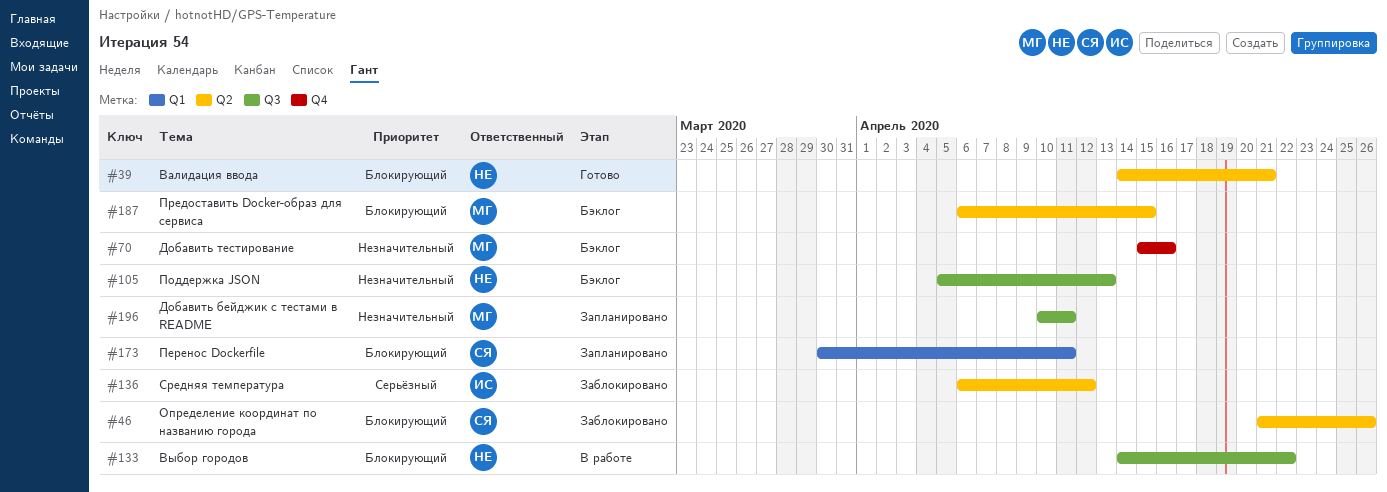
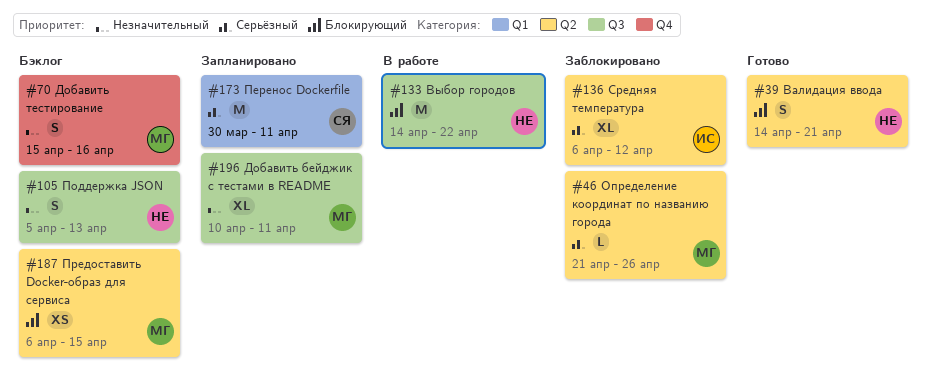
#46, owner: СЯ -> МГ
#46, priority: Блокирующий -> Серьёзный
#173, priority: Блокирующий -> Серьёзный

